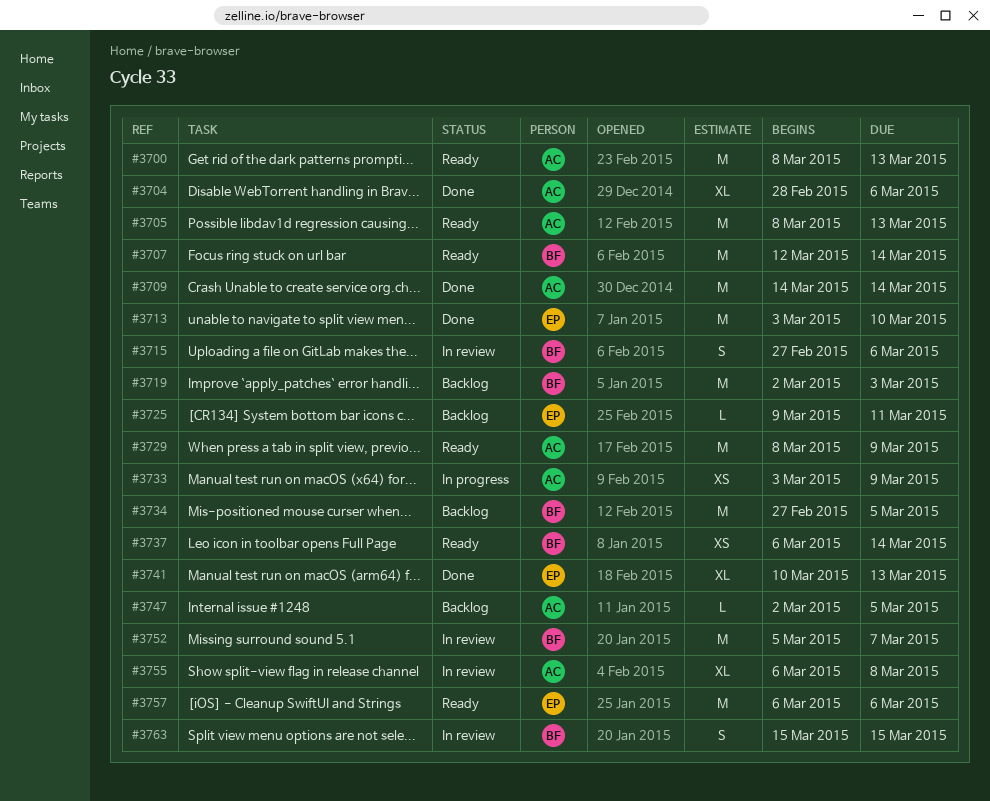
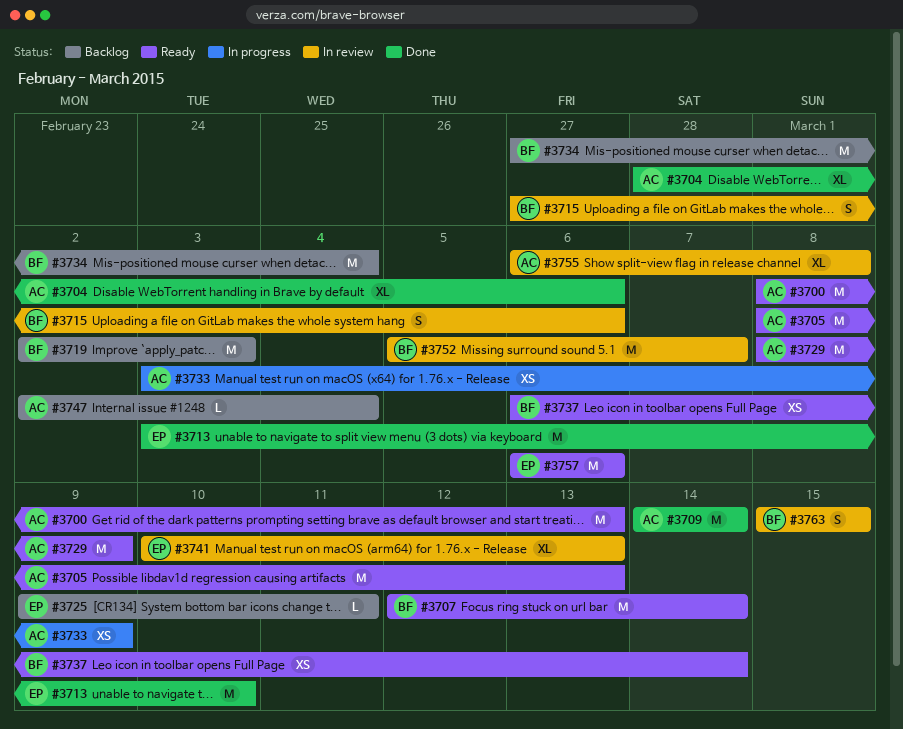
#3734, due: Mar 5 -> Mar 4
#3741, status: Done -> In review
#3747, due: Mar 5 -> Mar 4

